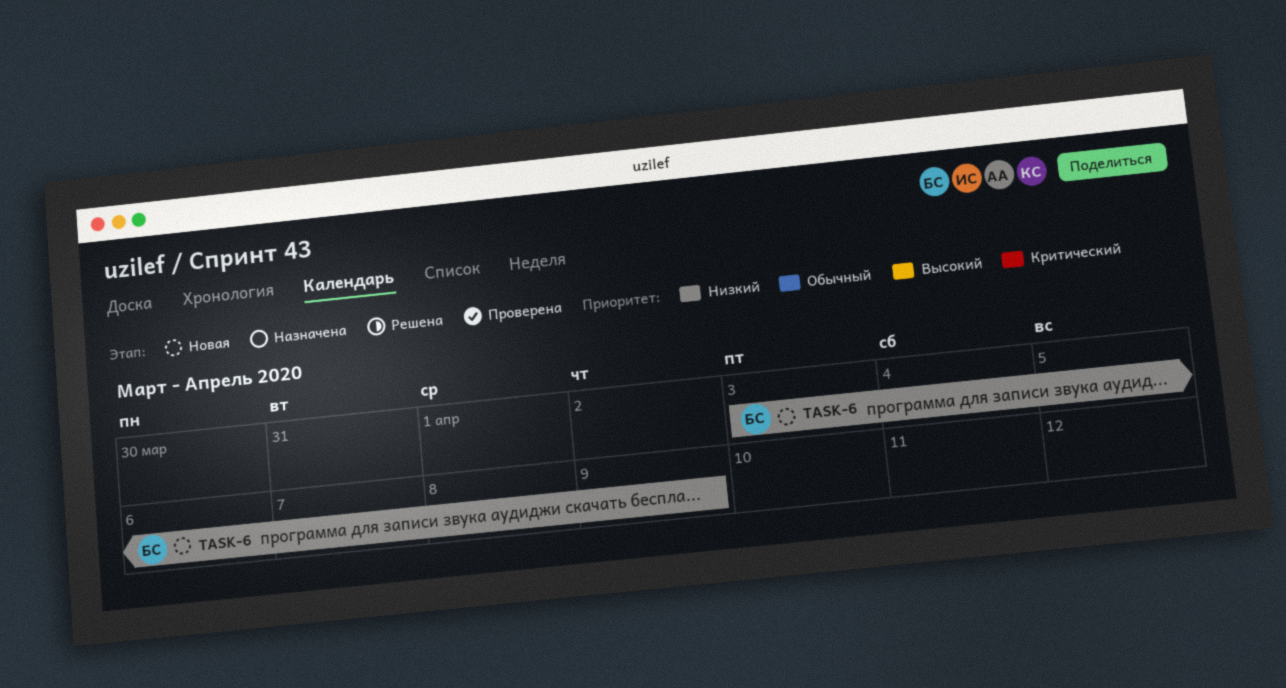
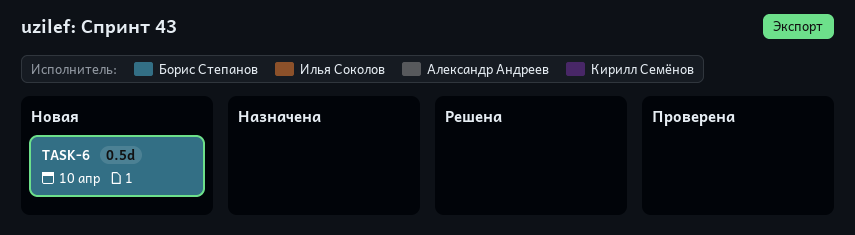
TASK-6, due: Apr 9 -> Apr 10

